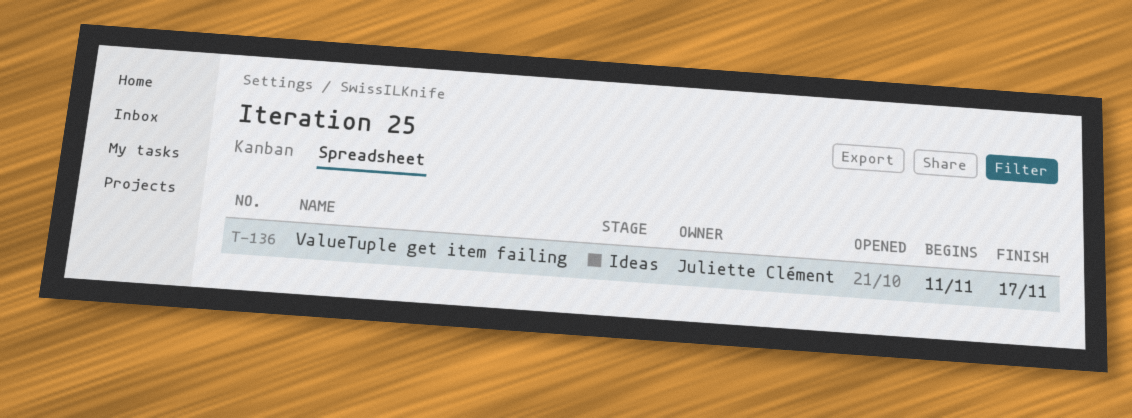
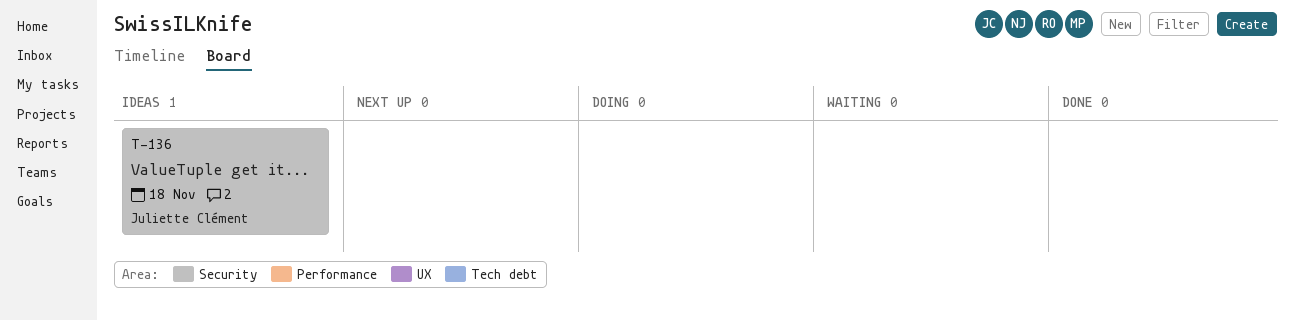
T-136, due: Nov 17 -> Nov 18

